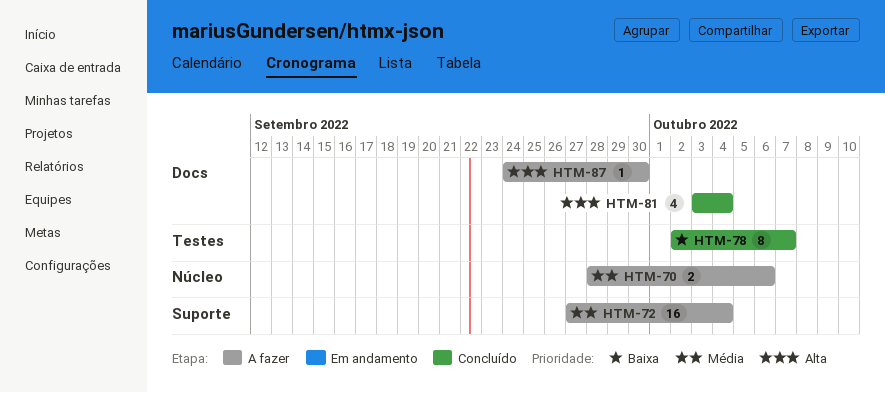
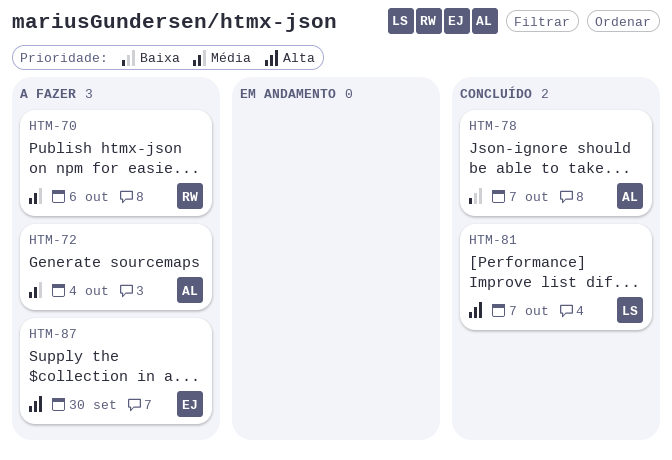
HTM-81, due: Oct 4 -> Oct 7

